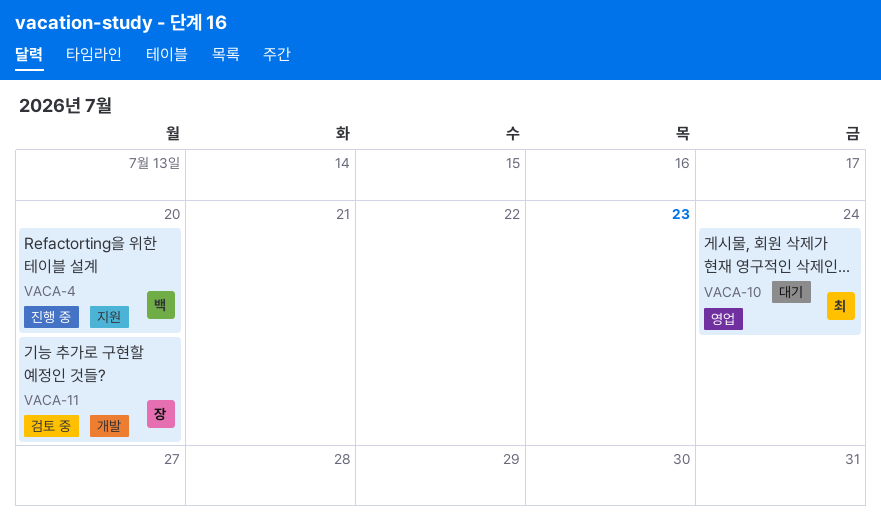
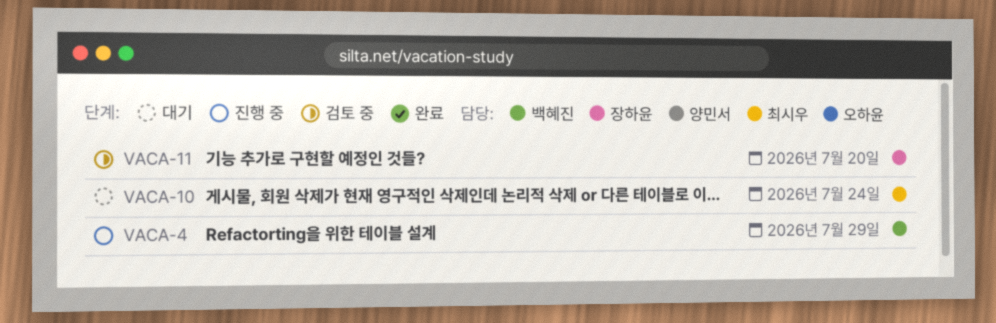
VACA-4, due: Jul 20 -> Jul 29

